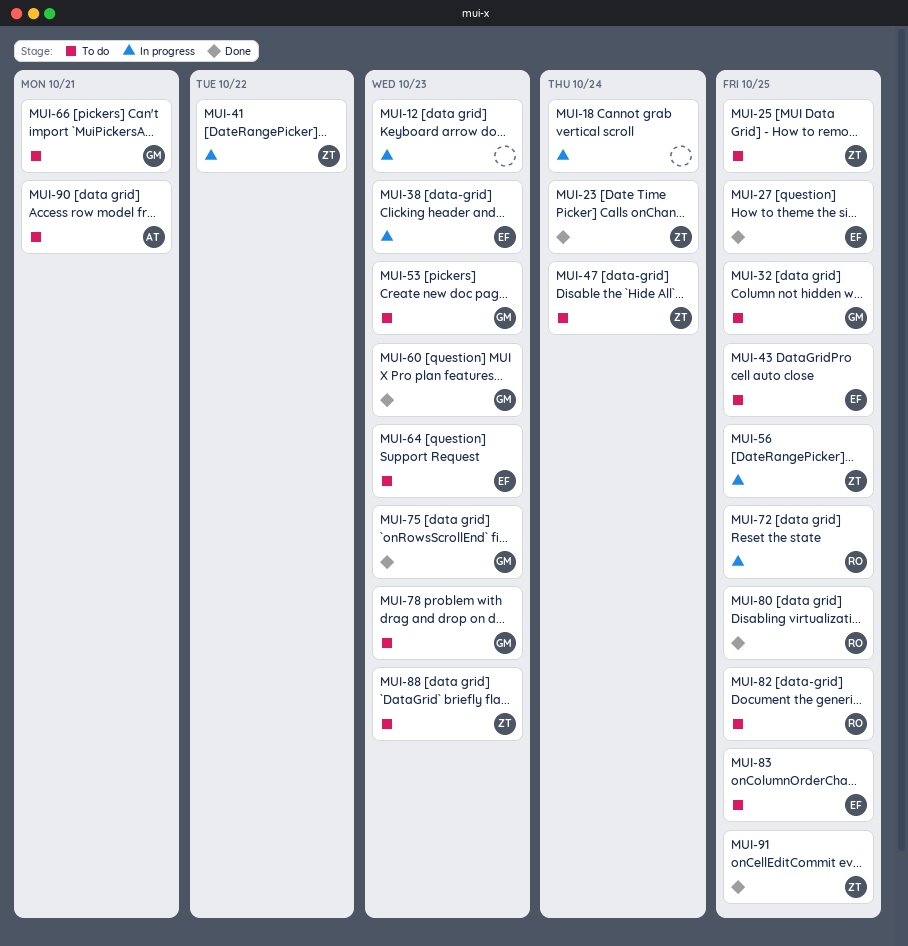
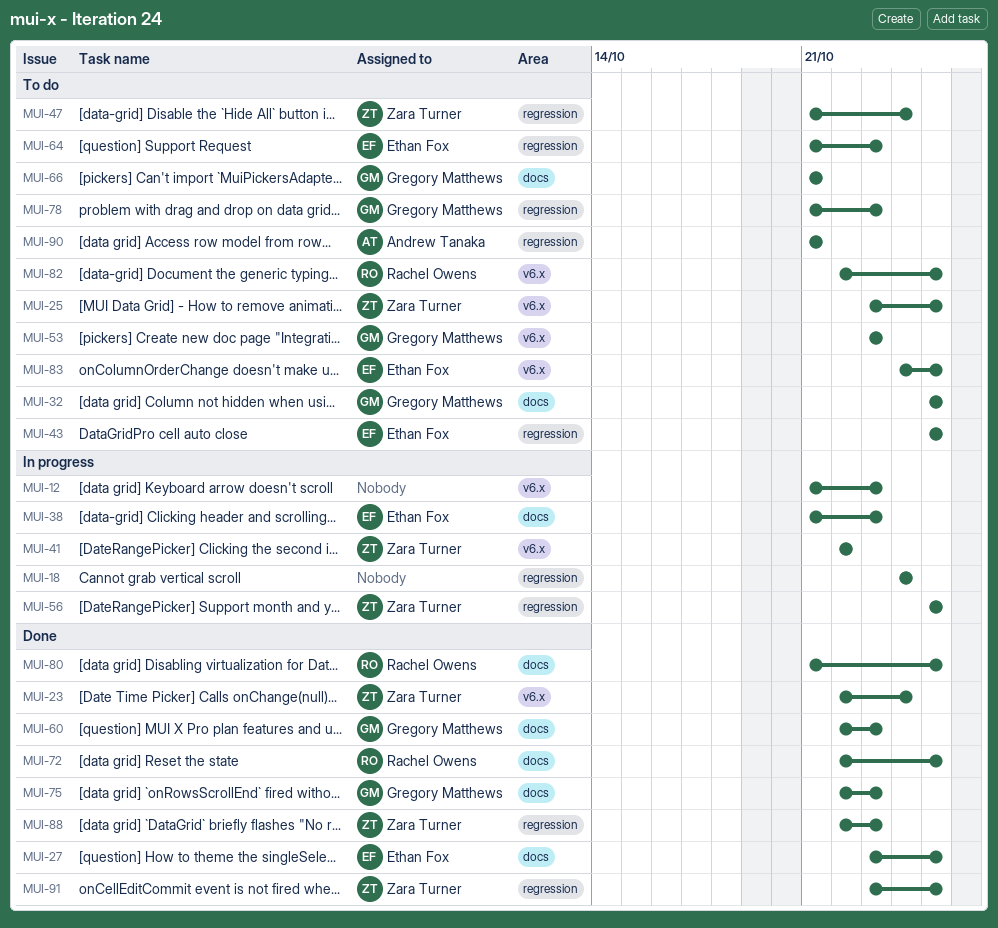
MUI-72, status: In progress -> Done
MUI-88, status: To do -> Done

